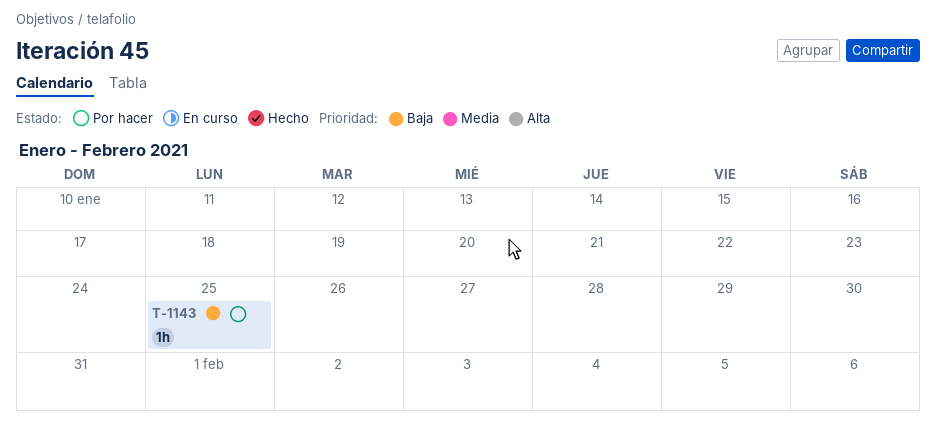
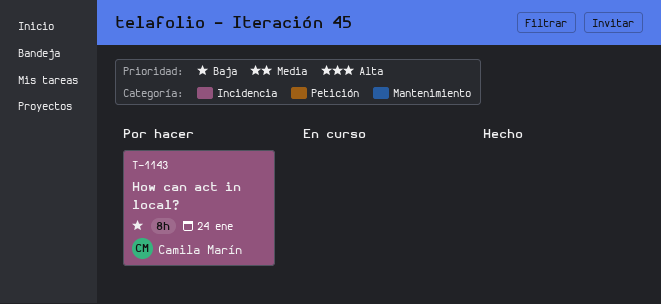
T-1143, estimate: 1h -> 8h
T-1143, due: Jan 25 -> Jan 24

